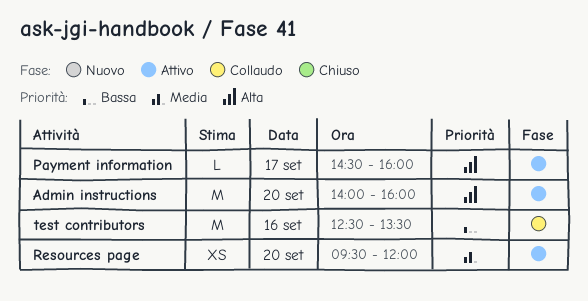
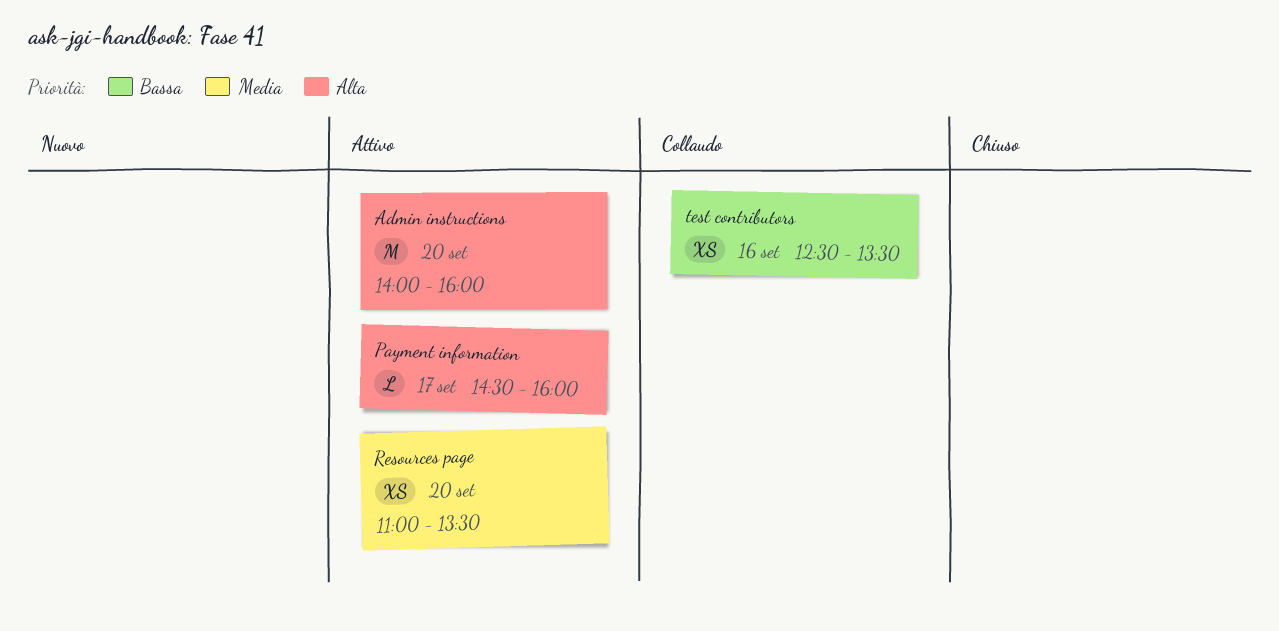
Resources page, begins: 09:30 -> 11:00
Resources page, ends: 12:00 -> 13:30
test contributors, estimate: M -> XS

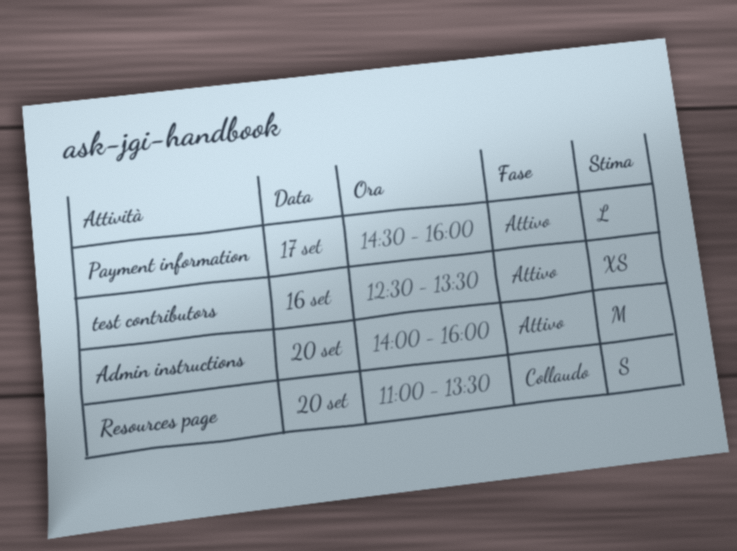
Resources page, status: Attivo -> Collaudo
Resources page, estimate: XS -> S
test contributors, status: Collaudo -> Attivo

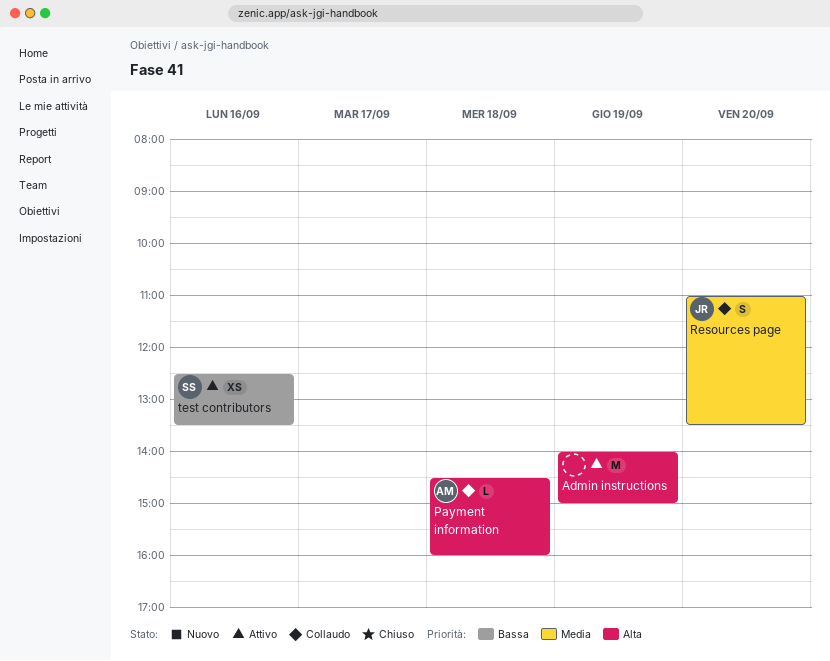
Admin instructions, day: Sep 20 -> Sep 19
Admin instructions, ends: 16:00 -> 15:00
Payment information, status: Attivo -> Collaudo
Payment information, day: Sep 17 -> Sep 18

